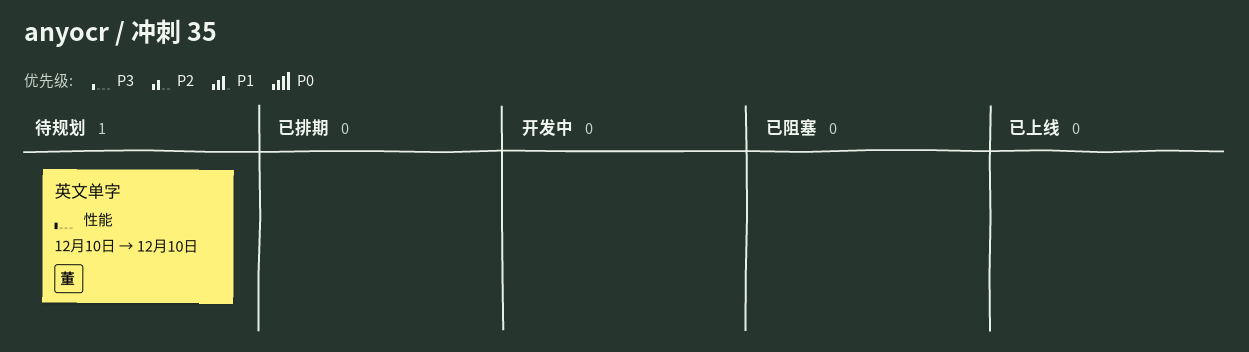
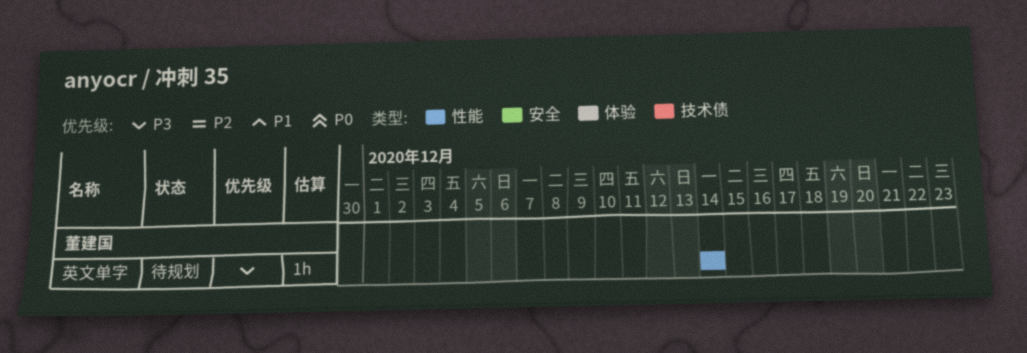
英文单字, start: Dec 10 -> Dec 14
英文单字, due: Dec 10 -> Dec 14

